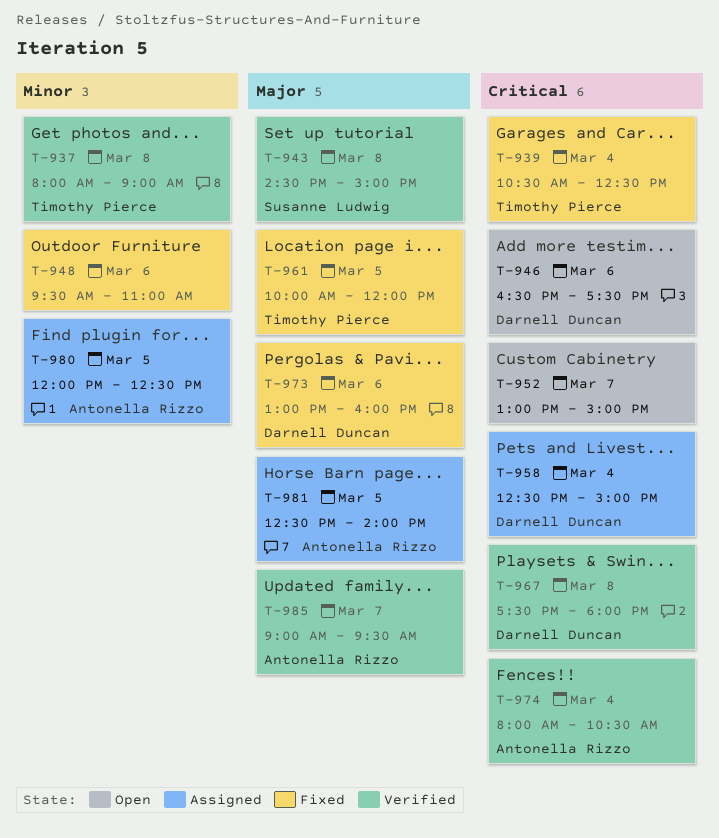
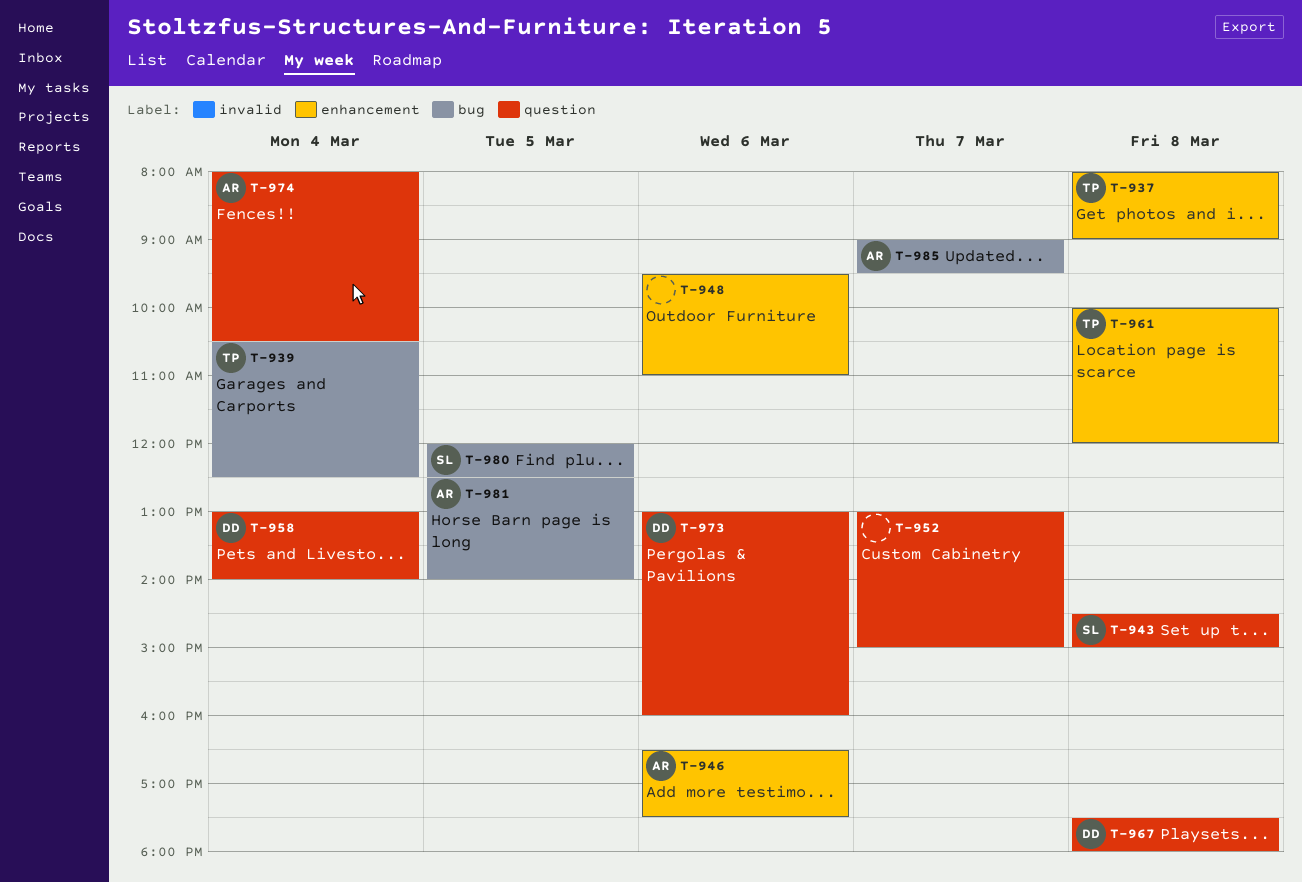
T-946, owner: Darnell Duncan -> Antonella Rizzo
T-958, begins: 12:30 -> 13:00
T-958, ends: 15:00 -> 14:00
T-961, day: Mar 5 -> Mar 8
T-980, owner: Antonella Rizzo -> Susanne Ludwig

